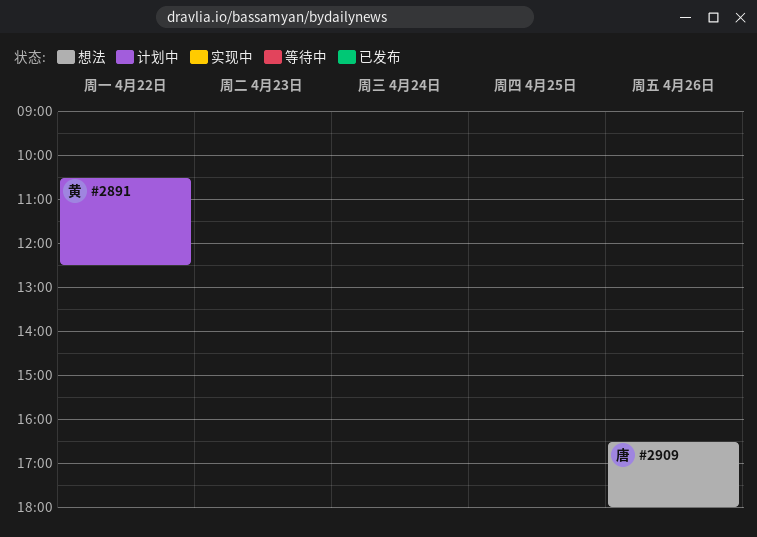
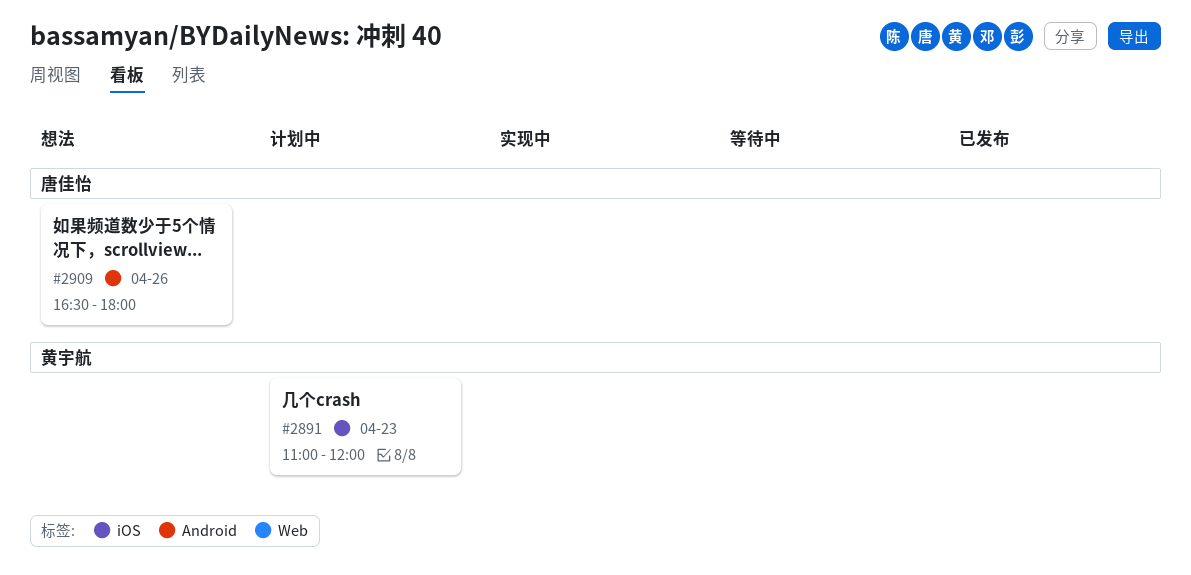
#2891, day: Apr 22 -> Apr 23
#2891, begins: 10:30 -> 11:00
#2891, ends: 12:30 -> 12:00

